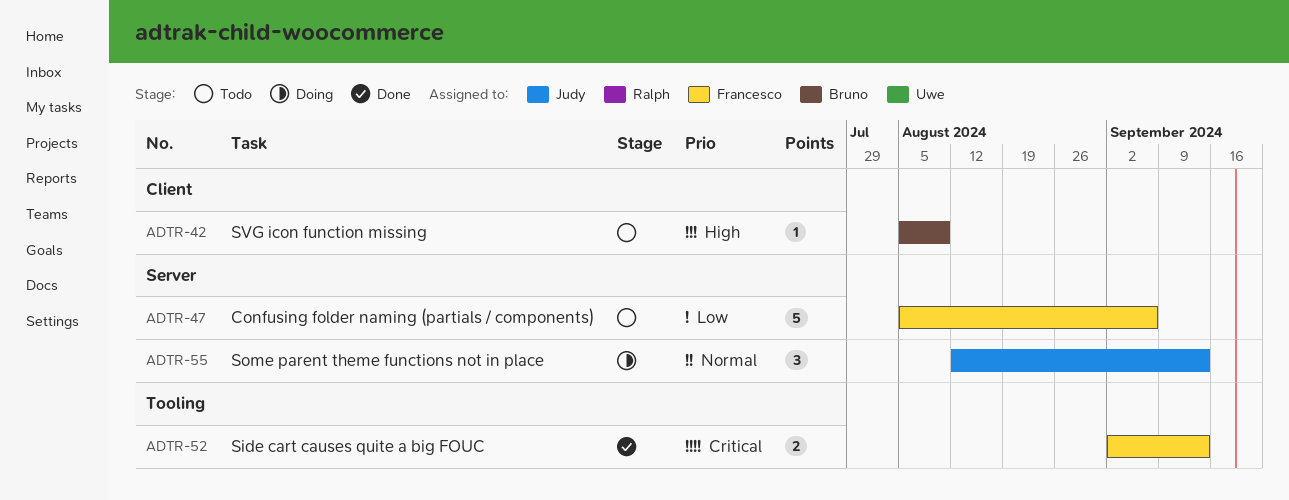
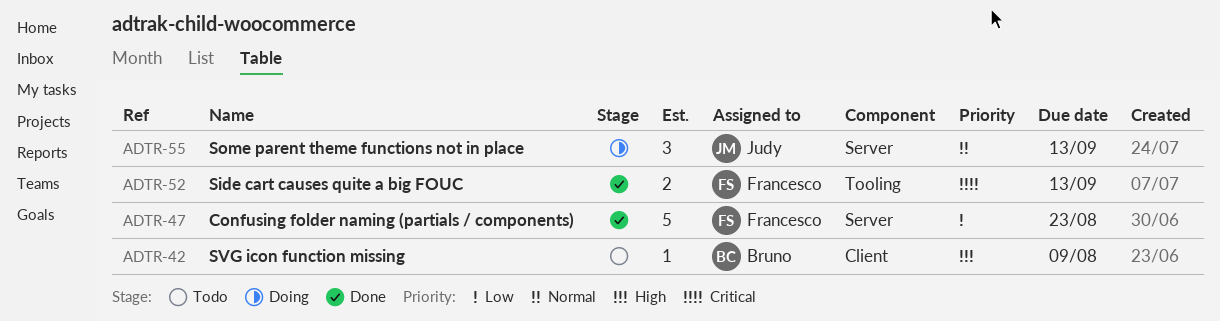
ADTR-47, status: Todo -> Done
ADTR-47, due: Sep 6 -> Aug 23

